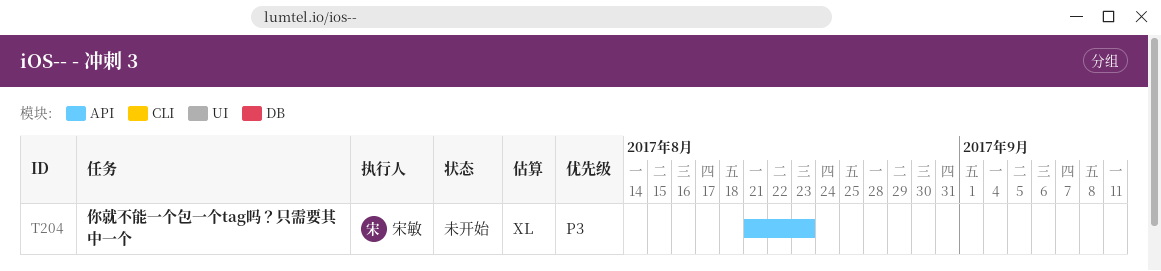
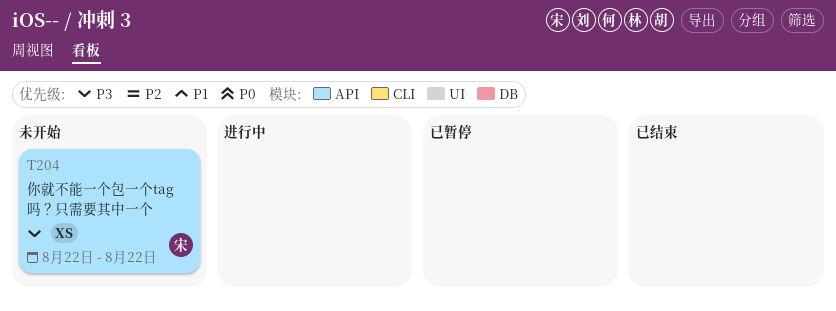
T204, estimate: XL -> XS
T204, start: Aug 21 -> Aug 22
T204, due: Aug 23 -> Aug 22

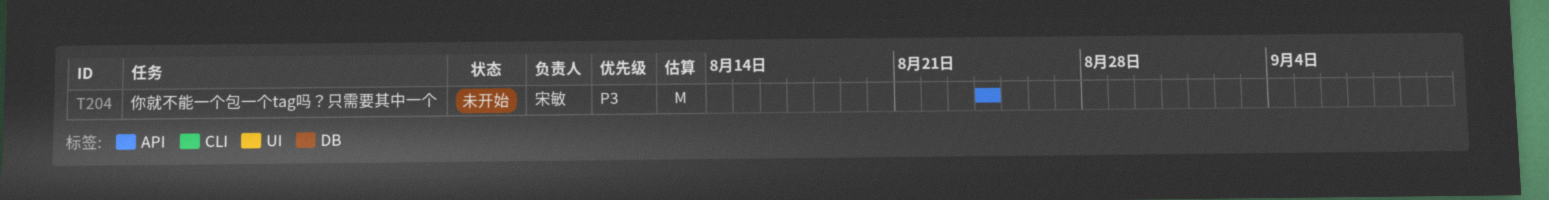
T204, estimate: XS -> M
T204, start: Aug 22 -> Aug 24
T204, due: Aug 22 -> Aug 24

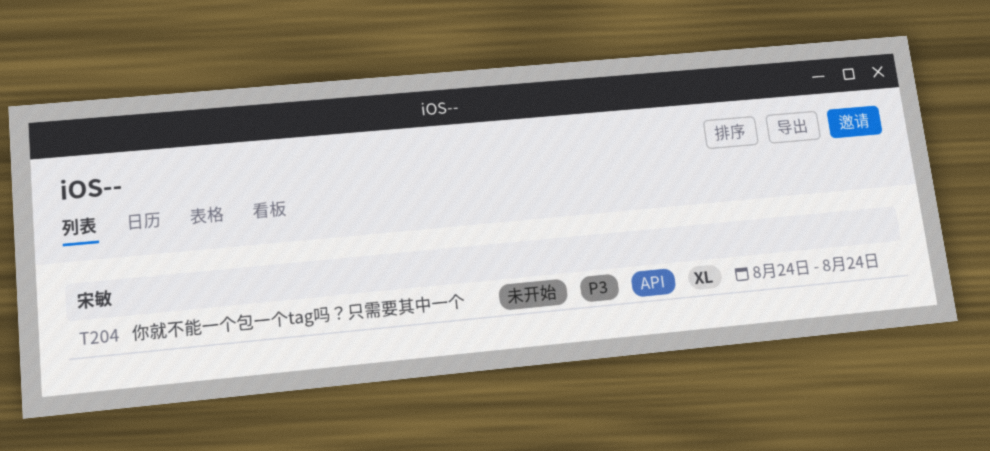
T204, estimate: M -> XL

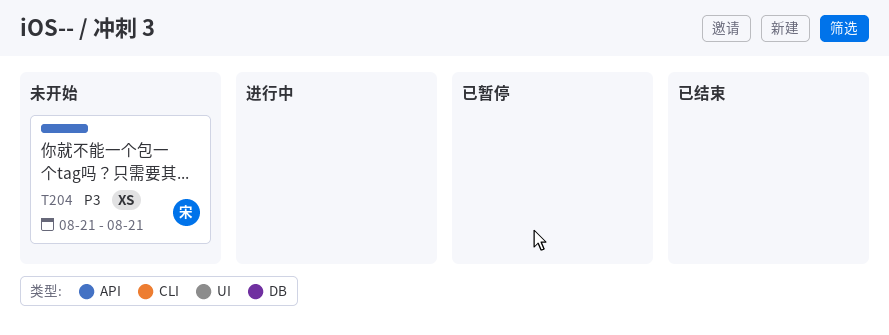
T204, estimate: XL -> XS
T204, start: Aug 24 -> Aug 21
T204, due: Aug 24 -> Aug 21

